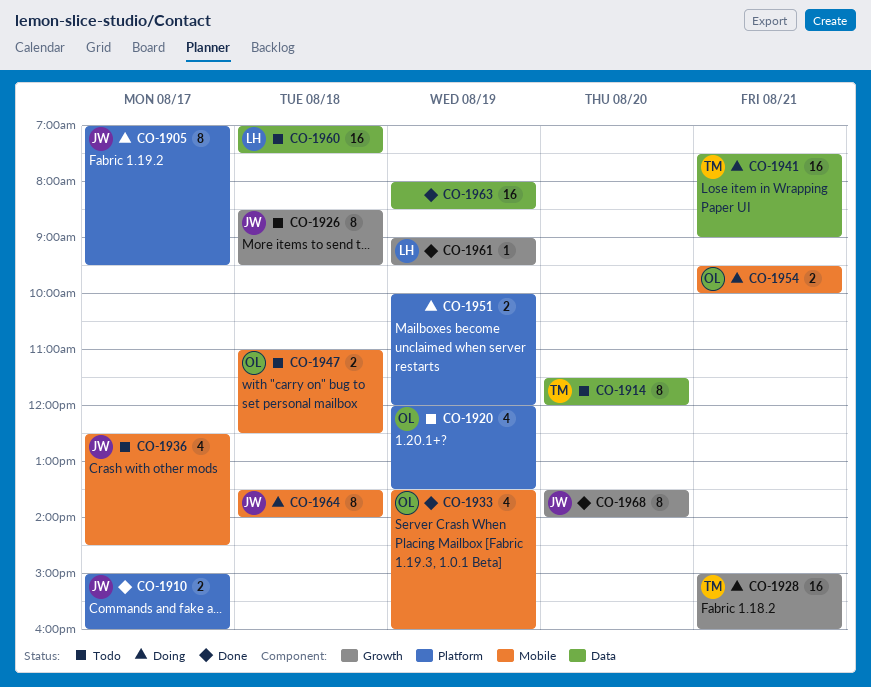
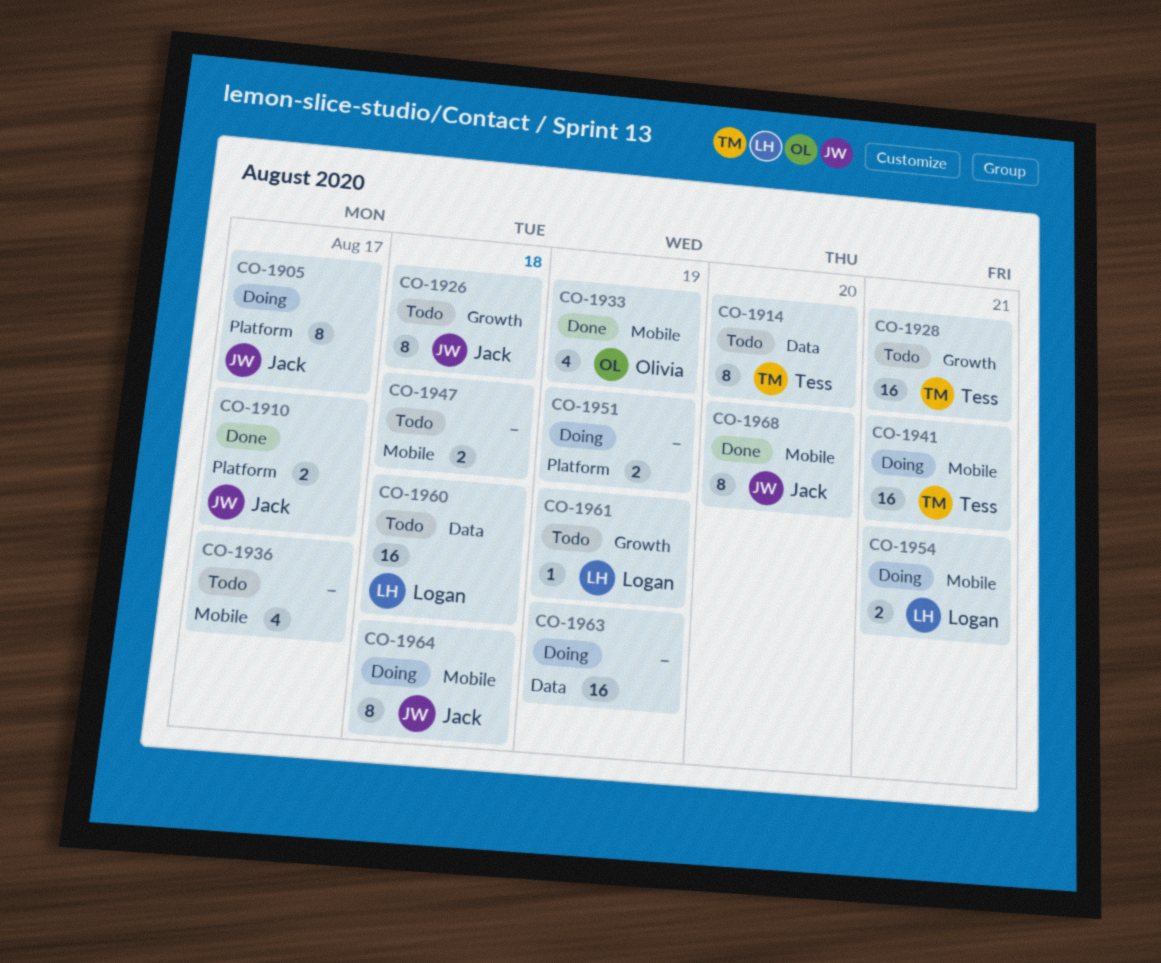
CO-1920: present -> none
CO-1928, status: Doing -> Todo
CO-1936, owner: Jack -> none
CO-1941, label: Data -> Mobile
CO-1947, owner: Olivia -> none
CO-1954, owner: Olivia -> Logan
CO-1961, status: Done -> Todo
CO-1963, status: Done -> Doing
CO-1968, label: Growth -> Mobile

